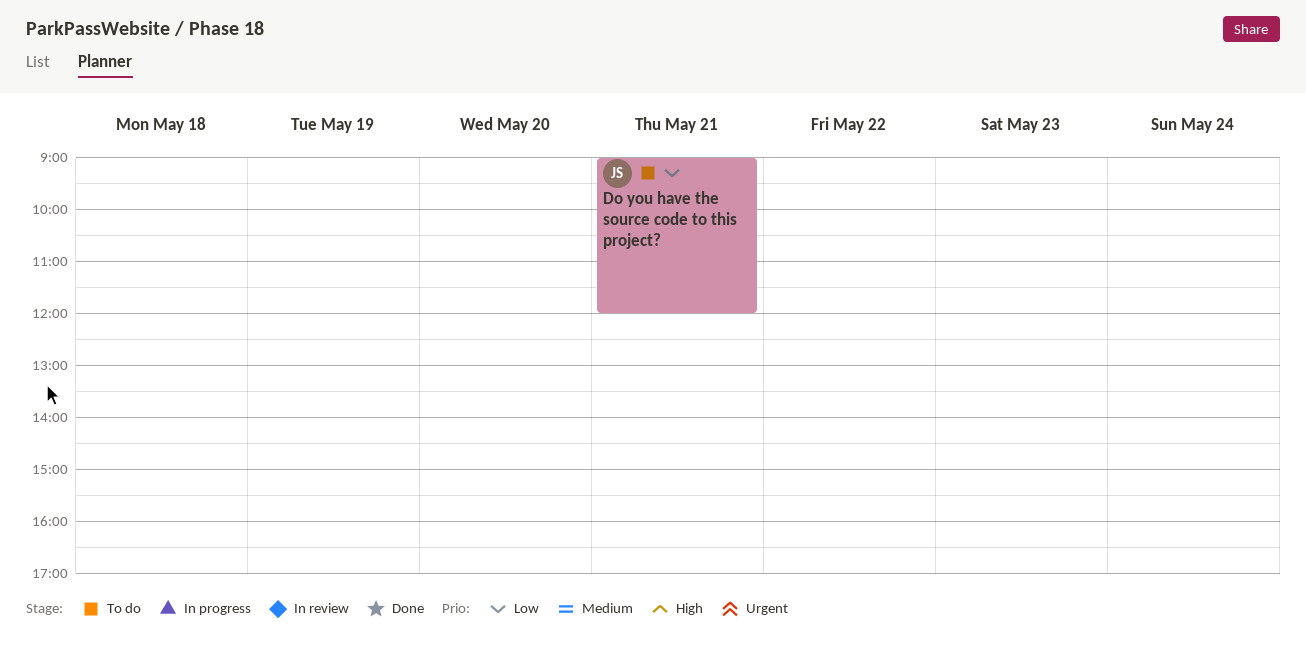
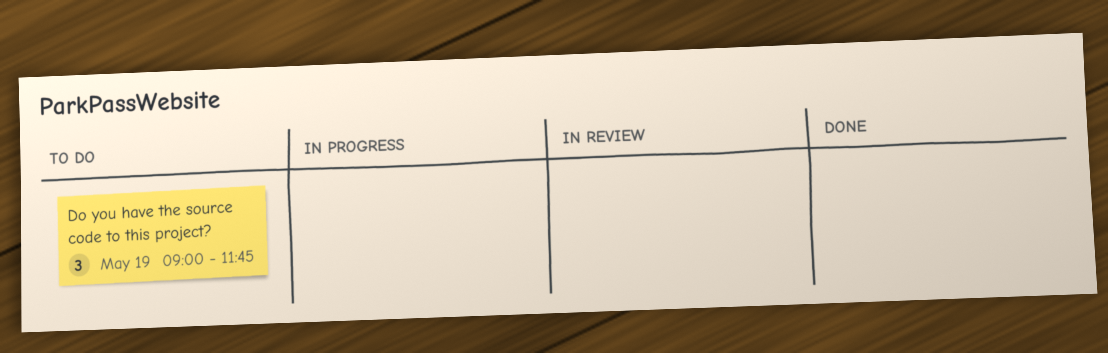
Do you have the source code to this project?, day: May 21 -> May 19
Do you have the source code to this project?, ends: 12:00 -> 11:45

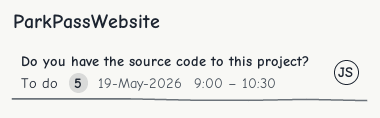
Do you have the source code to this project?, estimate: 3 -> 5
Do you have the source code to this project?, ends: 11:45 -> 10:30

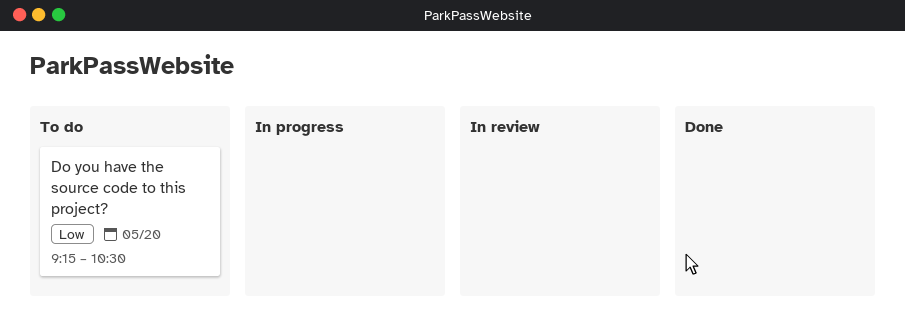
Do you have the source code to this project?, day: May 19 -> May 20
Do you have the source code to this project?, begins: 09:00 -> 09:15

